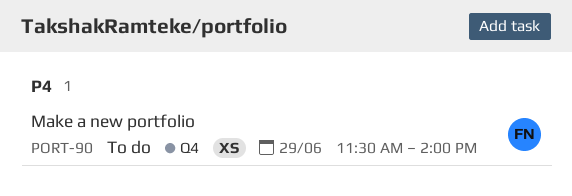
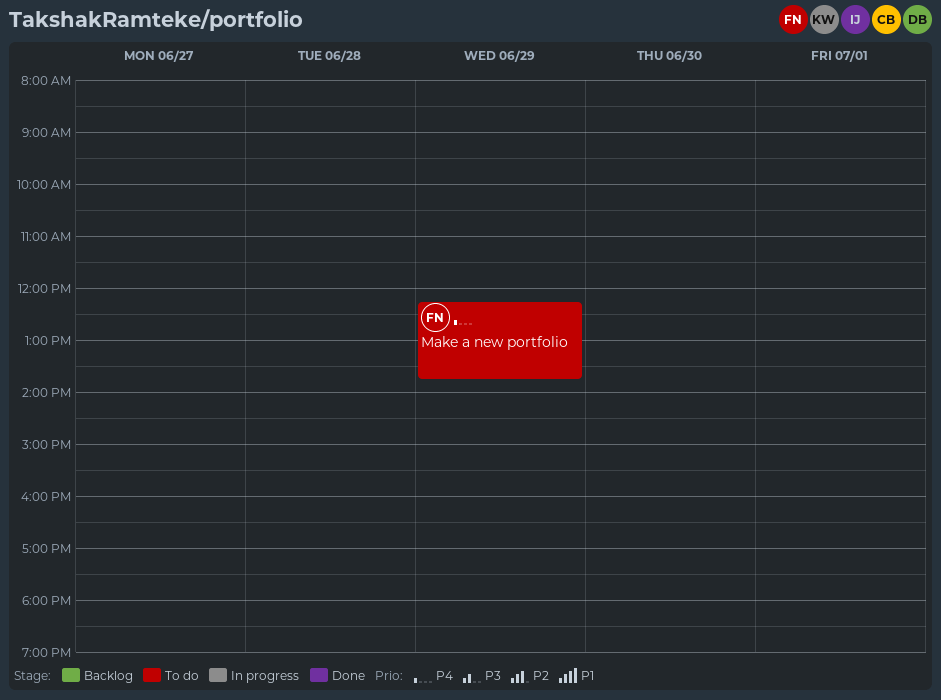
Make a new portfolio, begins: 11:30 -> 12:15
Make a new portfolio, ends: 14:00 -> 13:45

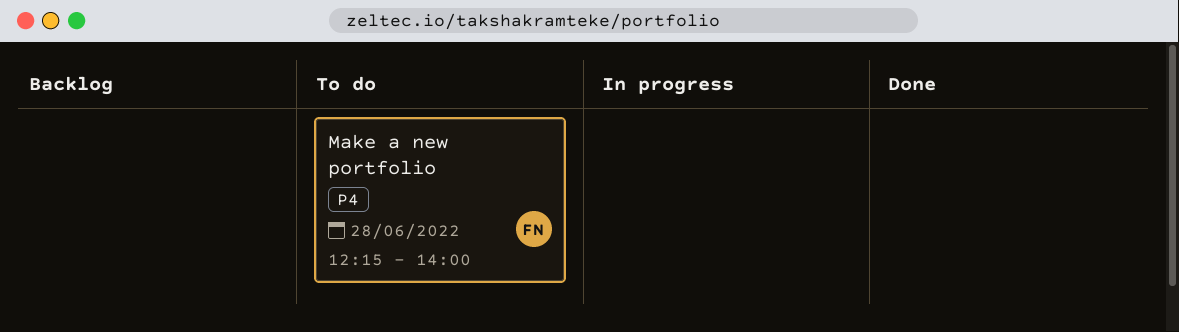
Make a new portfolio, day: Jun 29 -> Jun 28
Make a new portfolio, ends: 13:45 -> 14:00

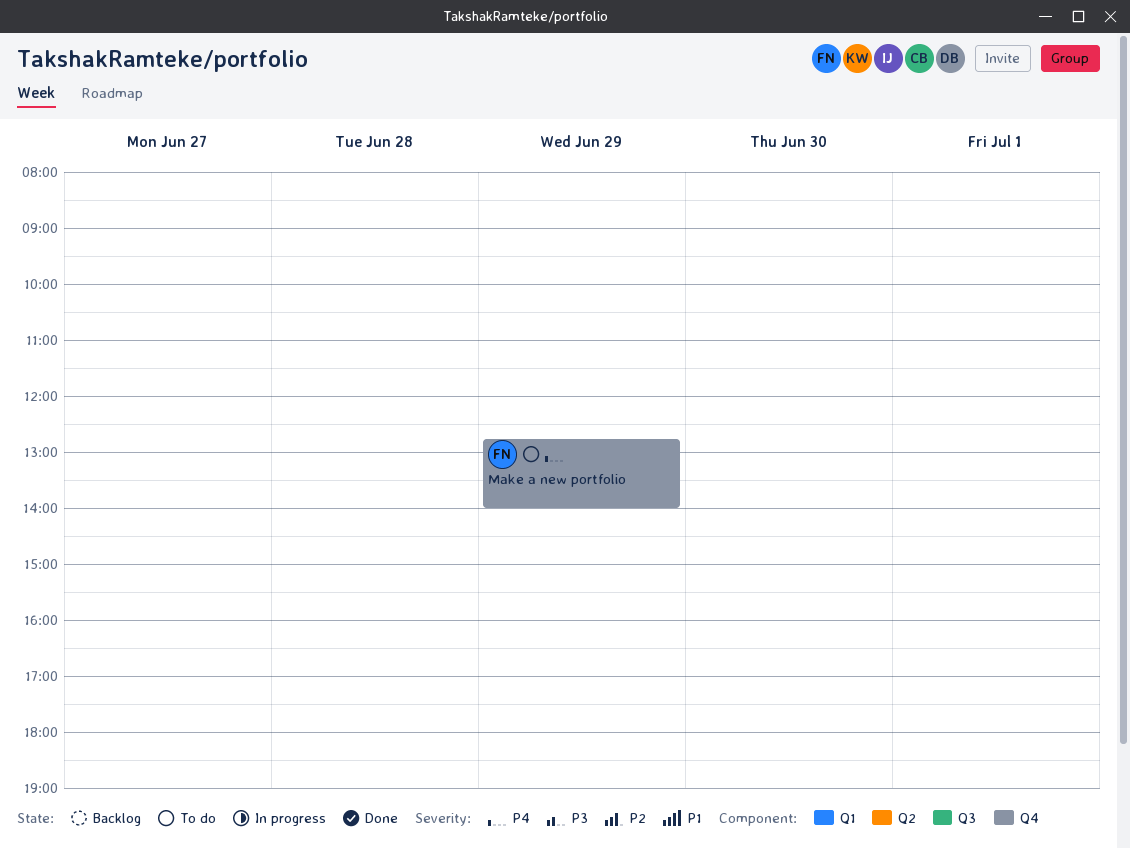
Make a new portfolio, day: Jun 28 -> Jun 29
Make a new portfolio, begins: 12:15 -> 12:45

